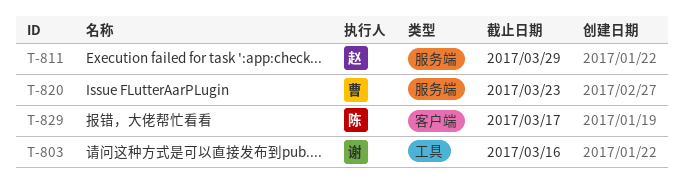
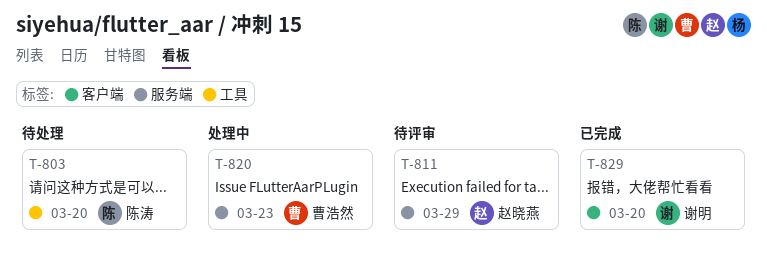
T-803, owner: 谢明 -> 陈涛
T-803, due: Mar 16 -> Mar 20
T-829, owner: 陈涛 -> 谢明
T-829, due: Mar 17 -> Mar 20

